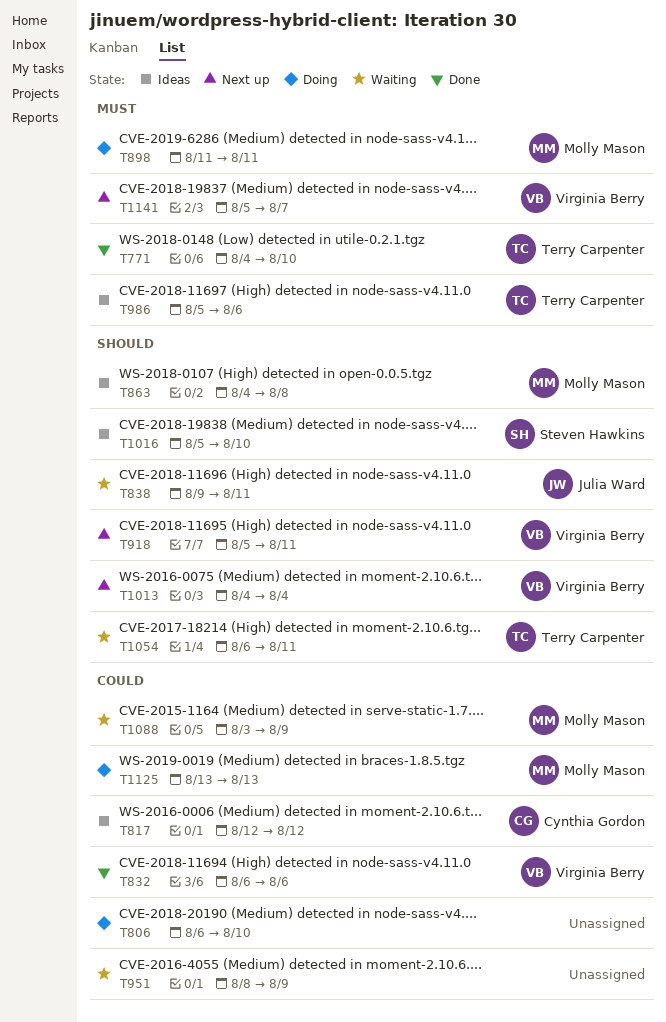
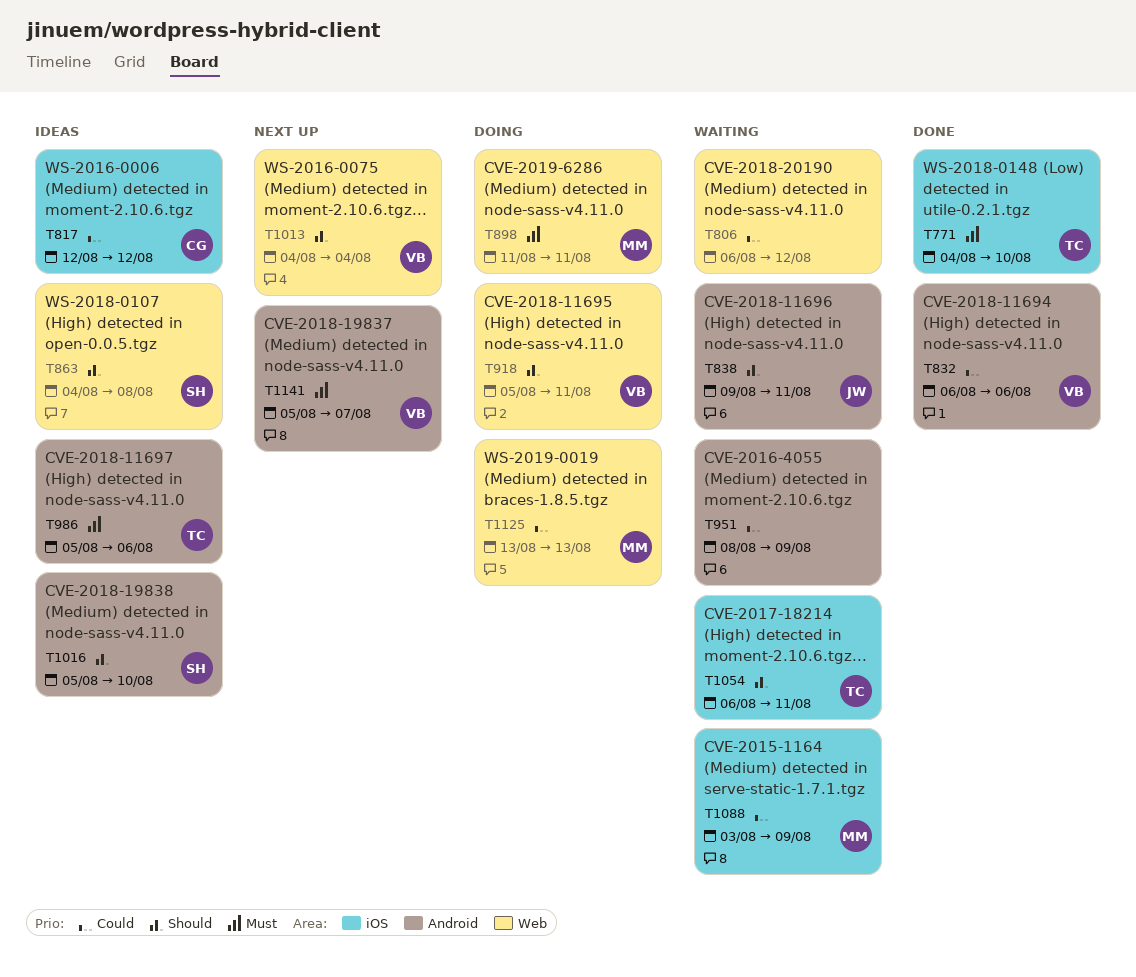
T806, status: Doing -> Waiting
T806, due: Aug 10 -> Aug 12
T863, owner: Molly Mason -> Steven Hawkins
T918, status: Next up -> Doing

